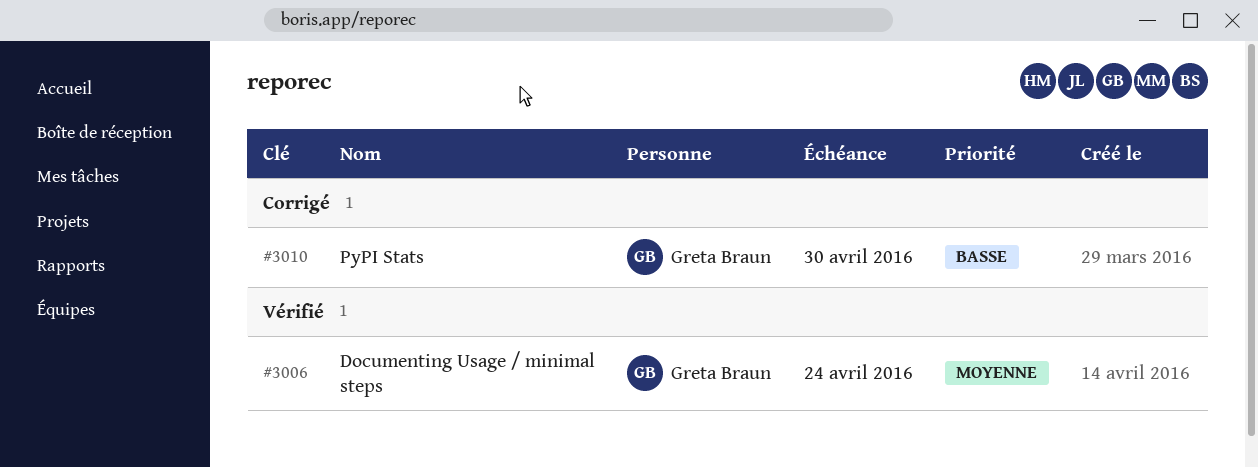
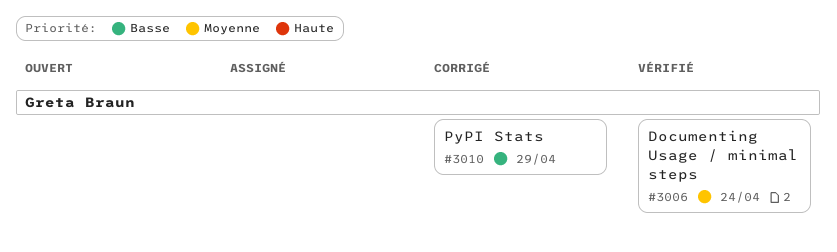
#3010, due: Apr 30 -> Apr 29

